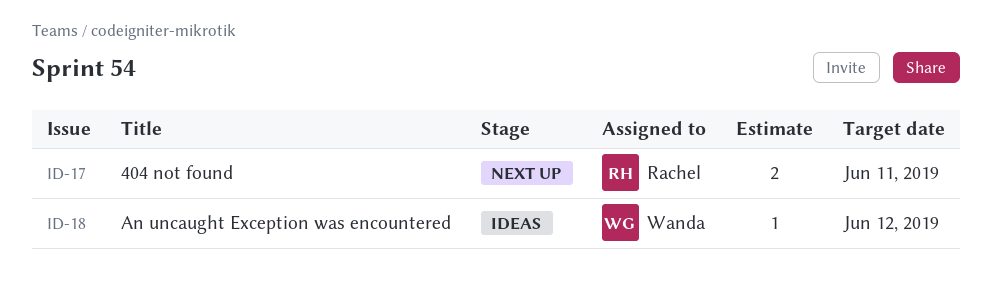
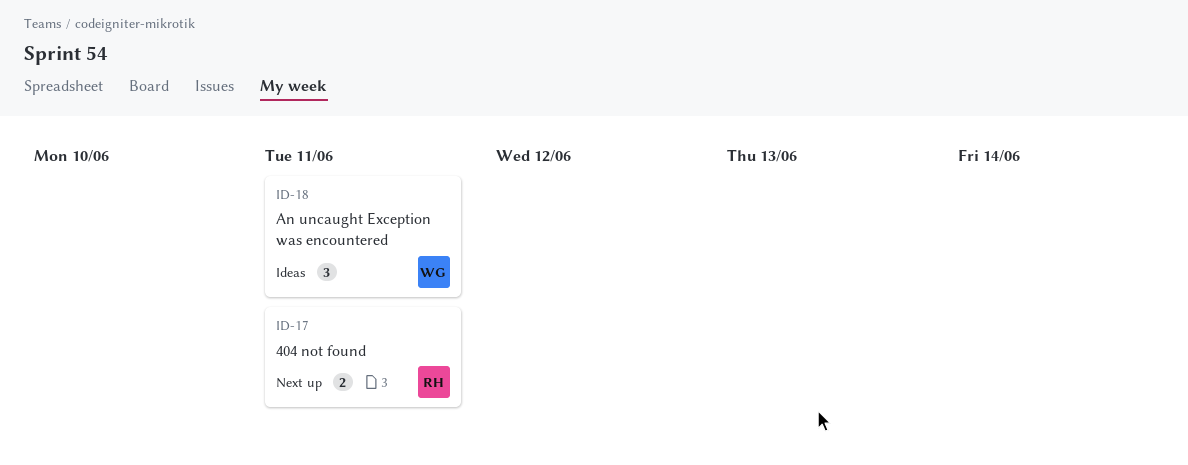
ID-18, estimate: 1 -> 3
ID-18, due: Jun 12 -> Jun 11

